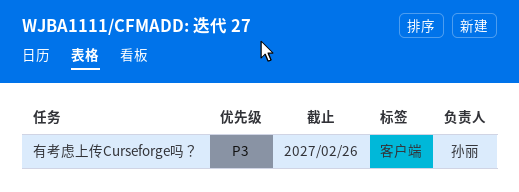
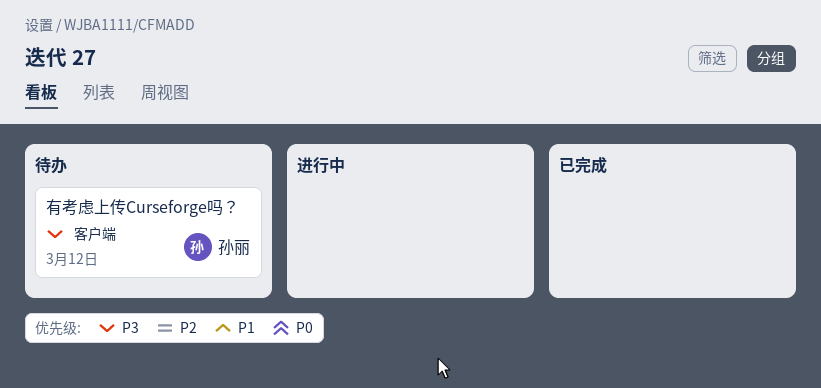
有考虑上传Curseforge吗？, due: Feb 26 -> Mar 12

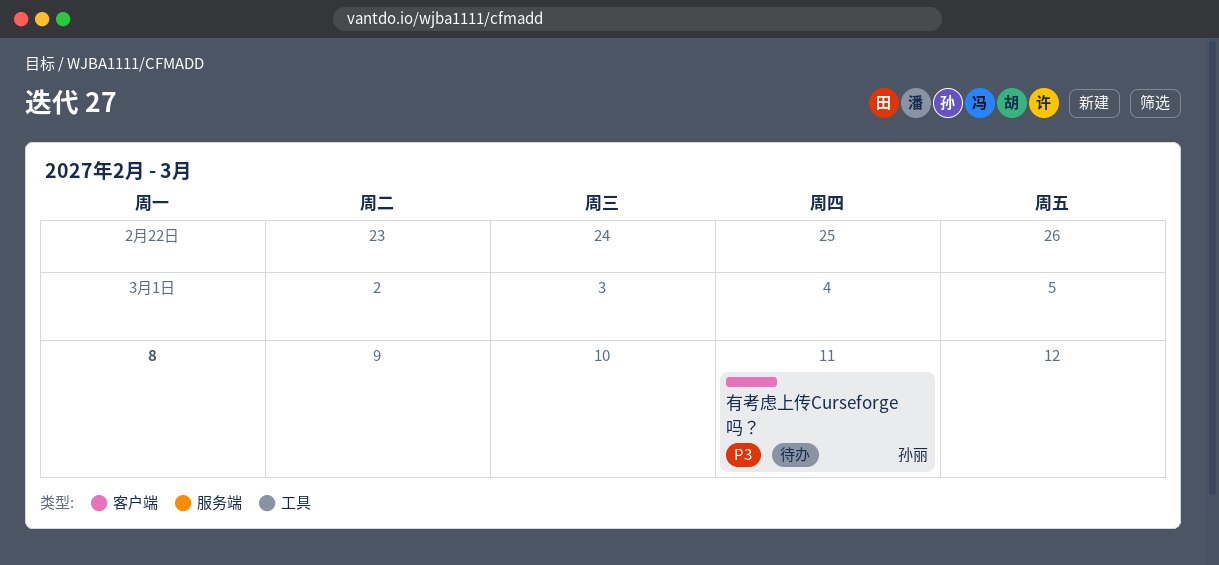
有考虑上传Curseforge吗？, due: Mar 12 -> Mar 11

